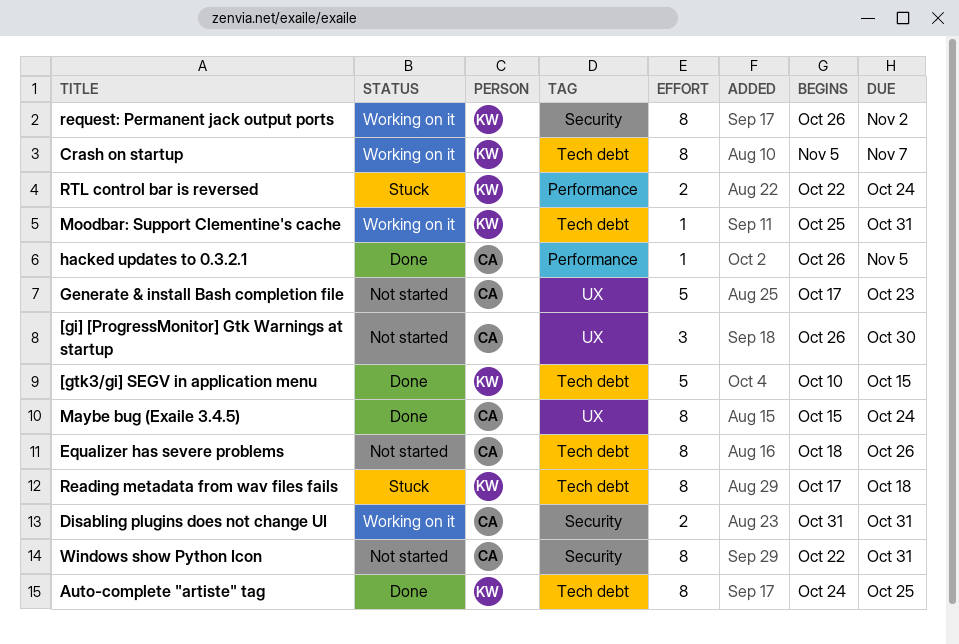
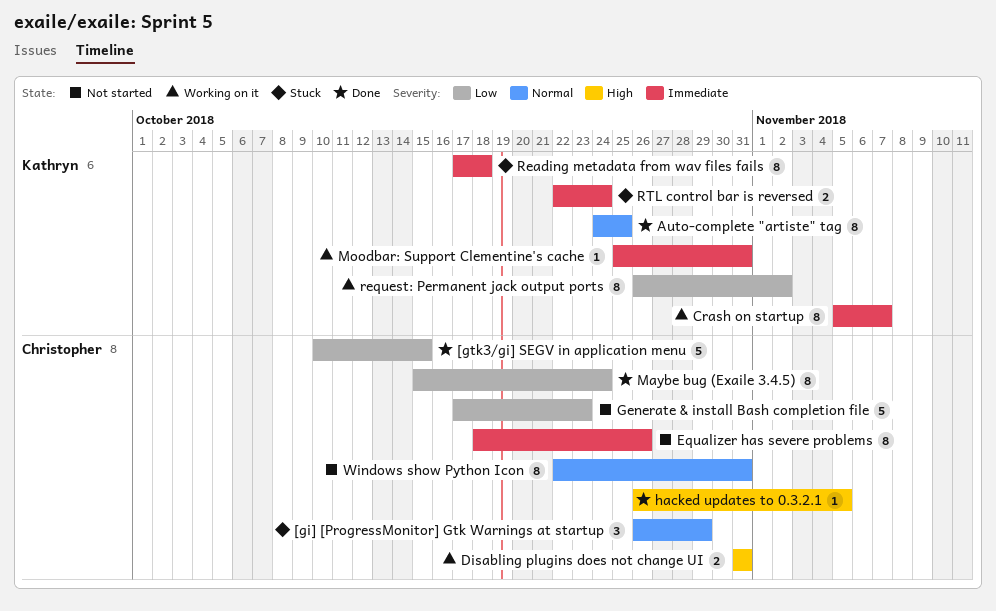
[gi] [ProgressMonitor] Gtk Warnings at startup, status: Not started -> Stuck
[gi] [ProgressMonitor] Gtk Warnings at startup, due: Oct 30 -> Oct 29
[gtk3/gi] SEGV in application menu, owner: Kathryn -> Christopher

